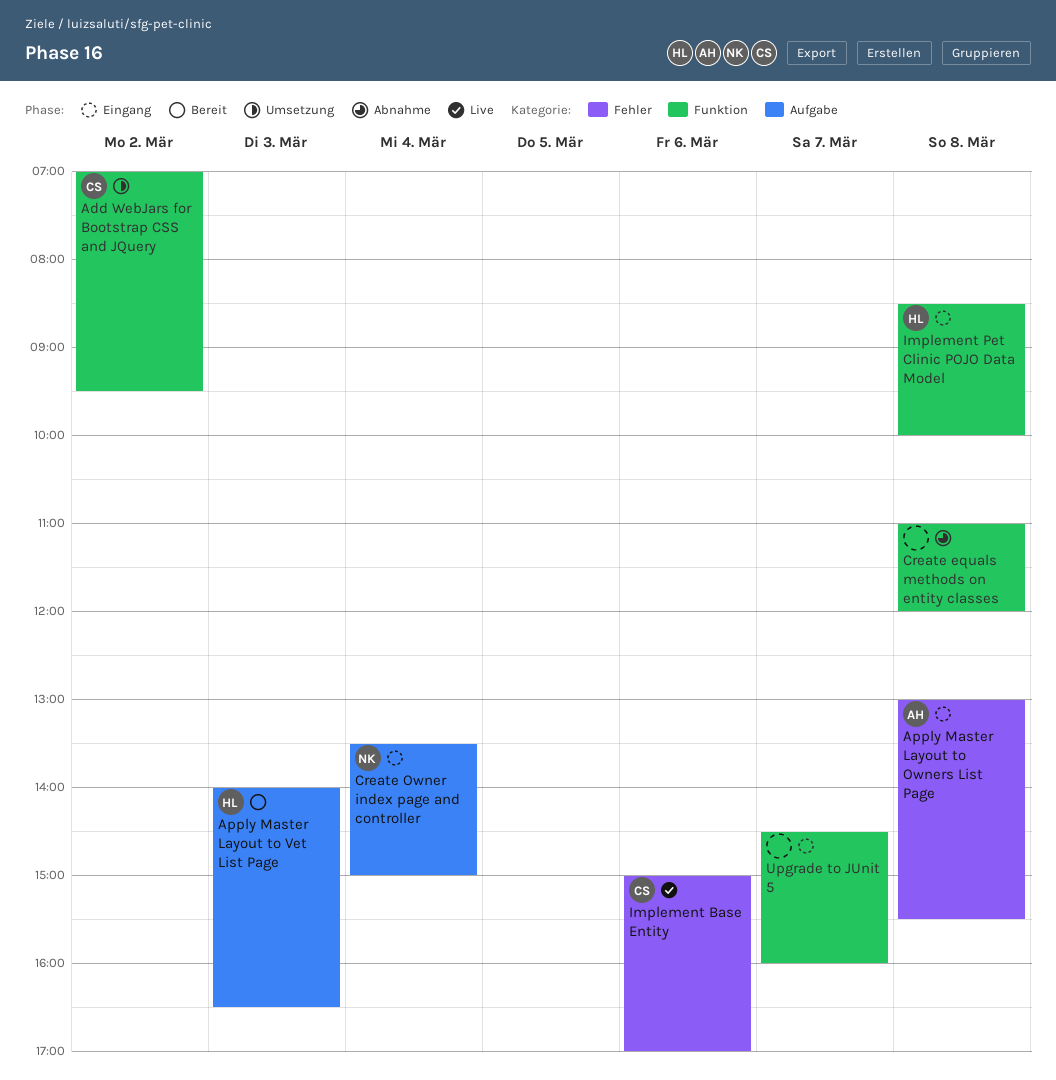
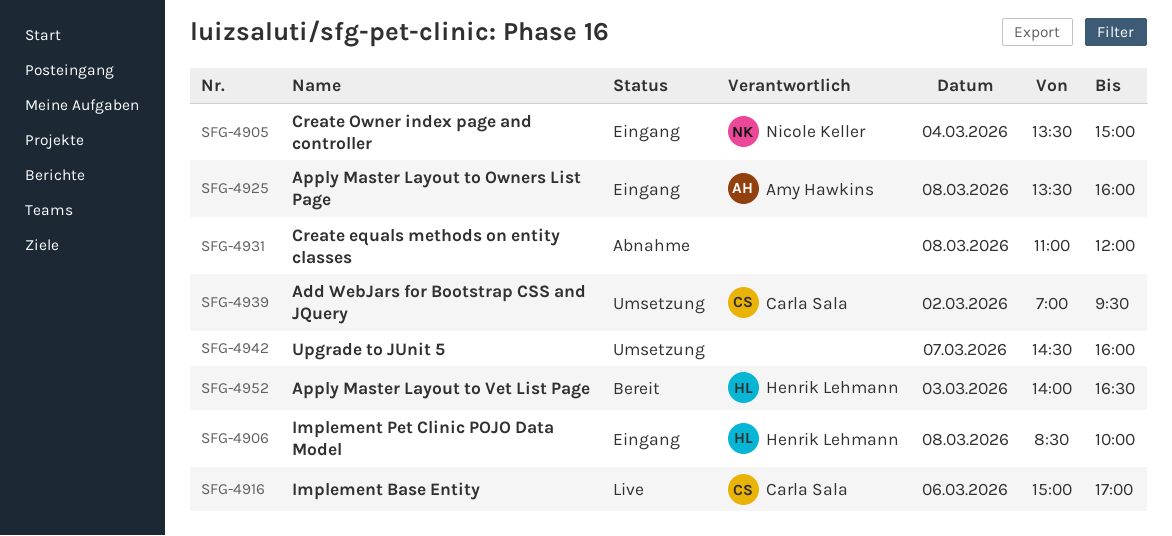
Apply Master Layout to Owners List Page, begins: 13:00 -> 13:30
Apply Master Layout to Owners List Page, ends: 15:30 -> 16:00
Upgrade to JUnit 5, status: Eingang -> Umsetzung

